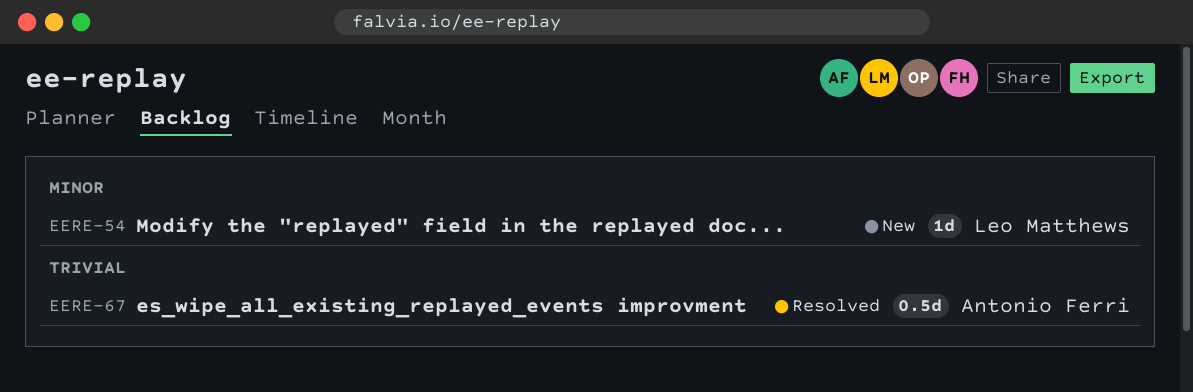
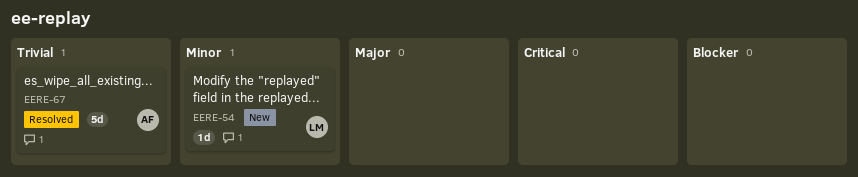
EERE-67, estimate: 0.5d -> 5d

